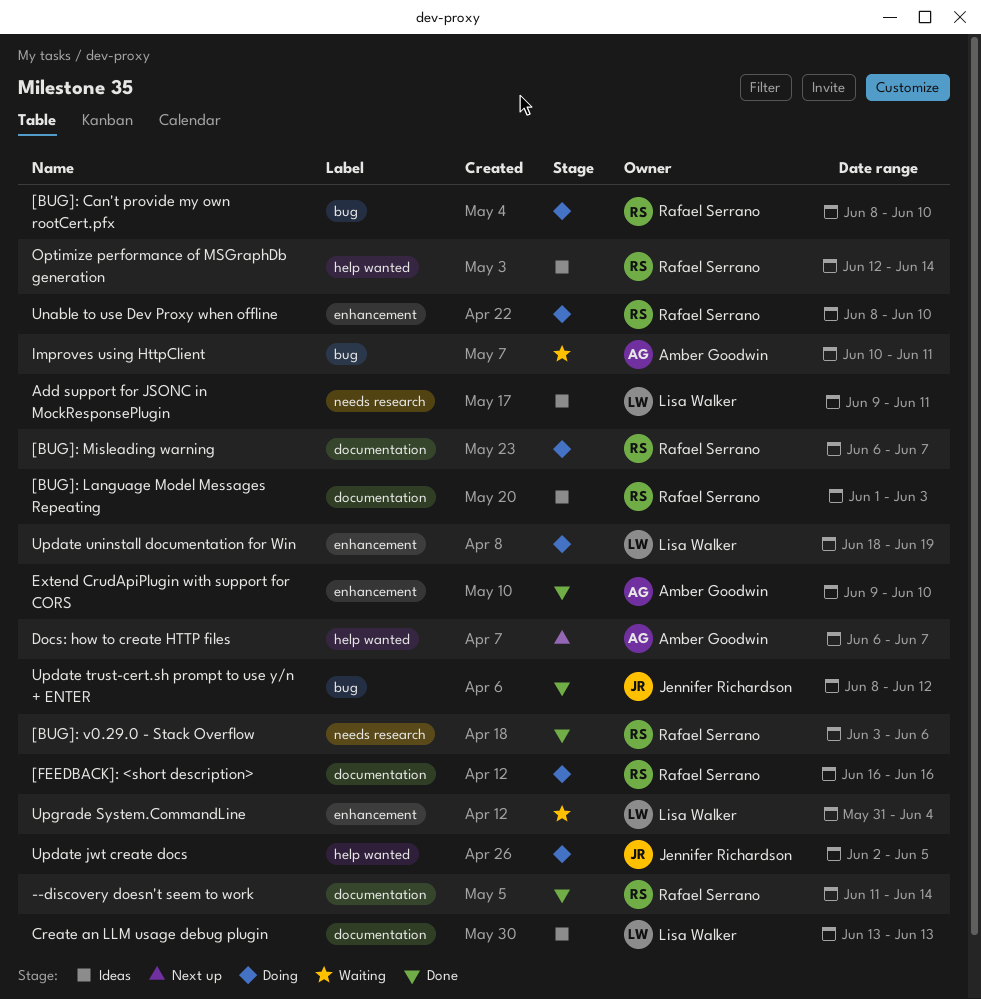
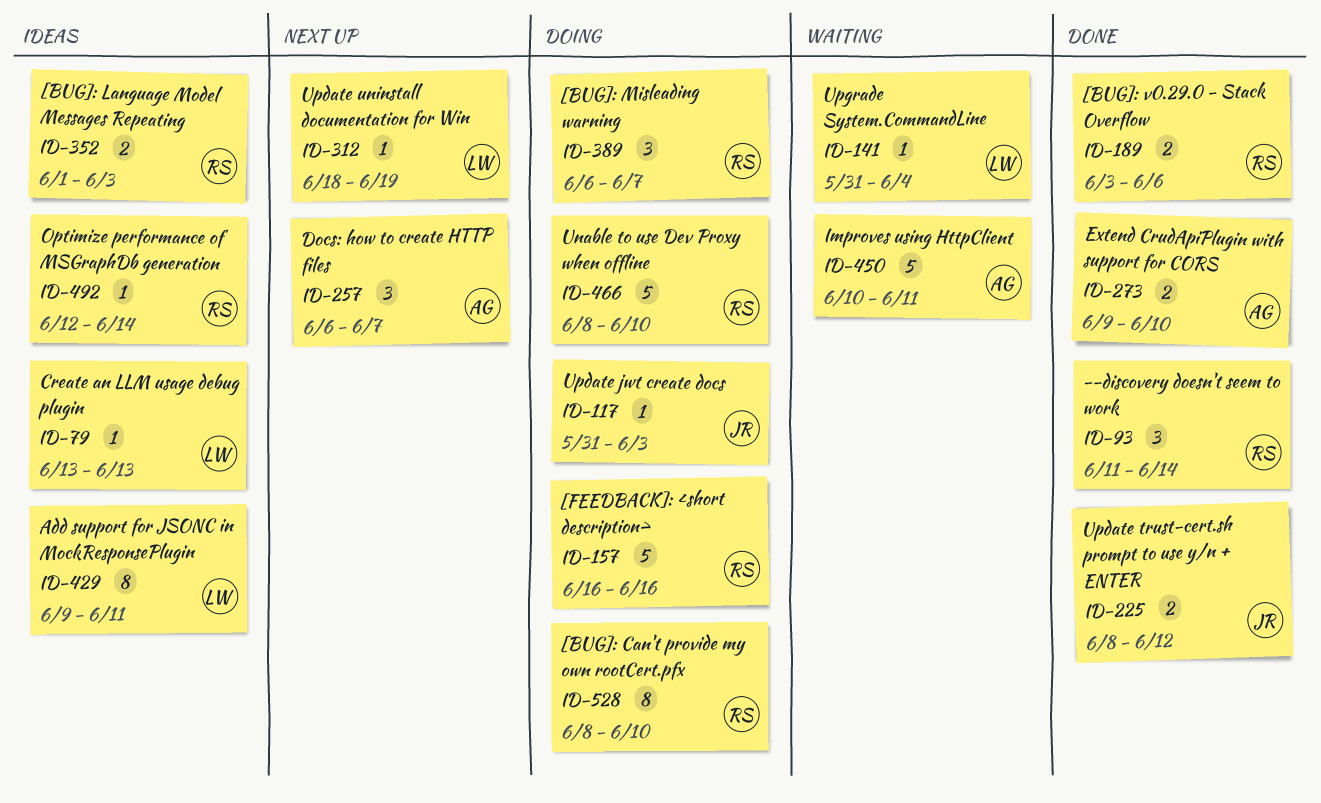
Update jwt create docs, start: Jun 2 -> May 31
Update jwt create docs, due: Jun 5 -> Jun 3
Update uninstall documentation for Win, status: Doing -> Next up

